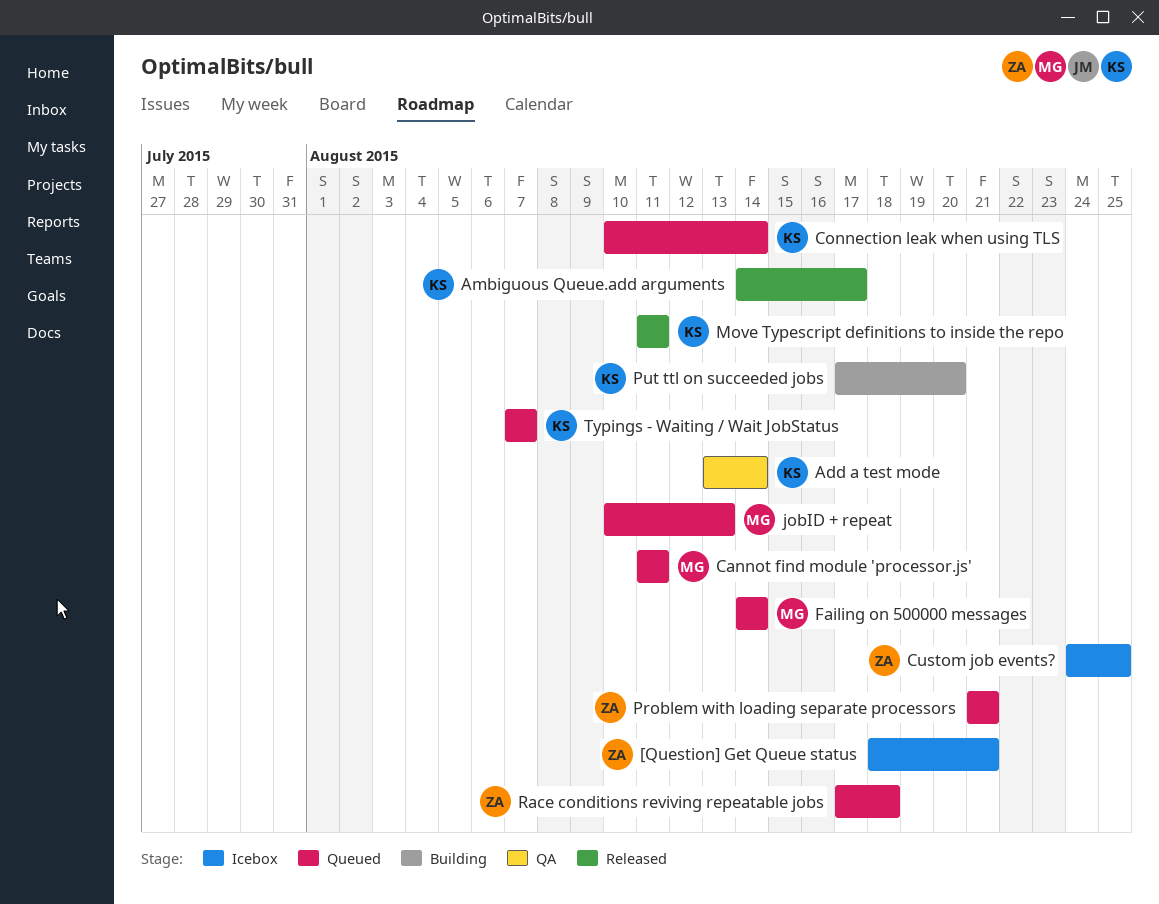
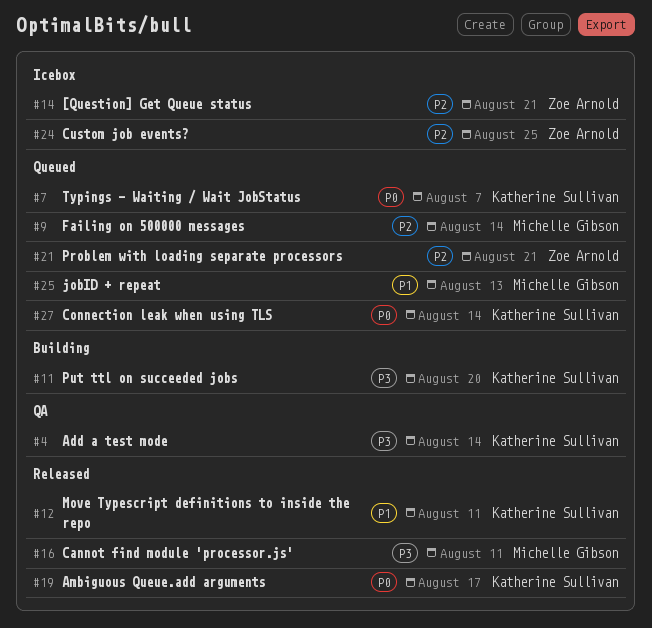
Cannot find module 'processor.js', status: Queued -> Released
Race conditions reviving repeatable jobs: present -> none

